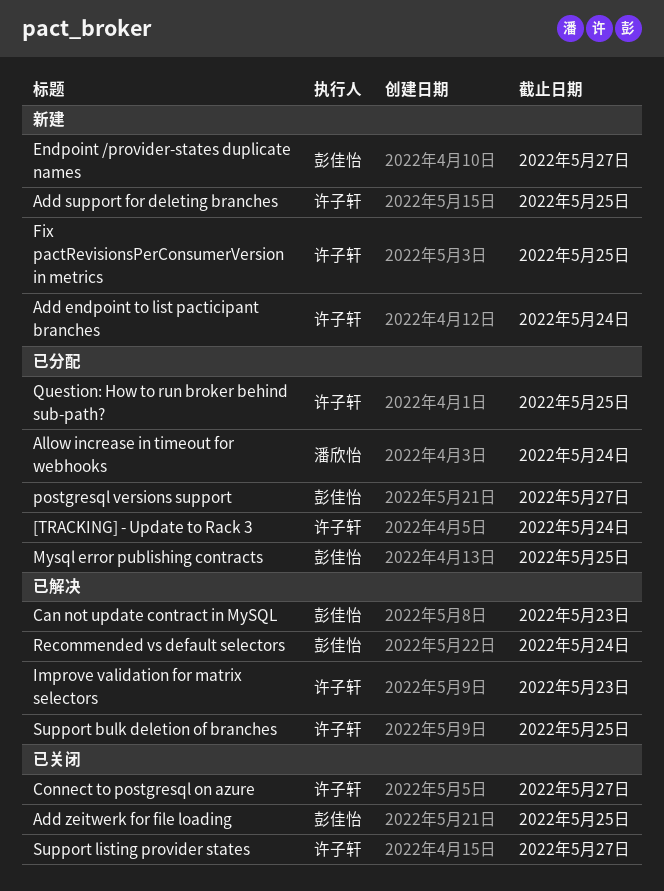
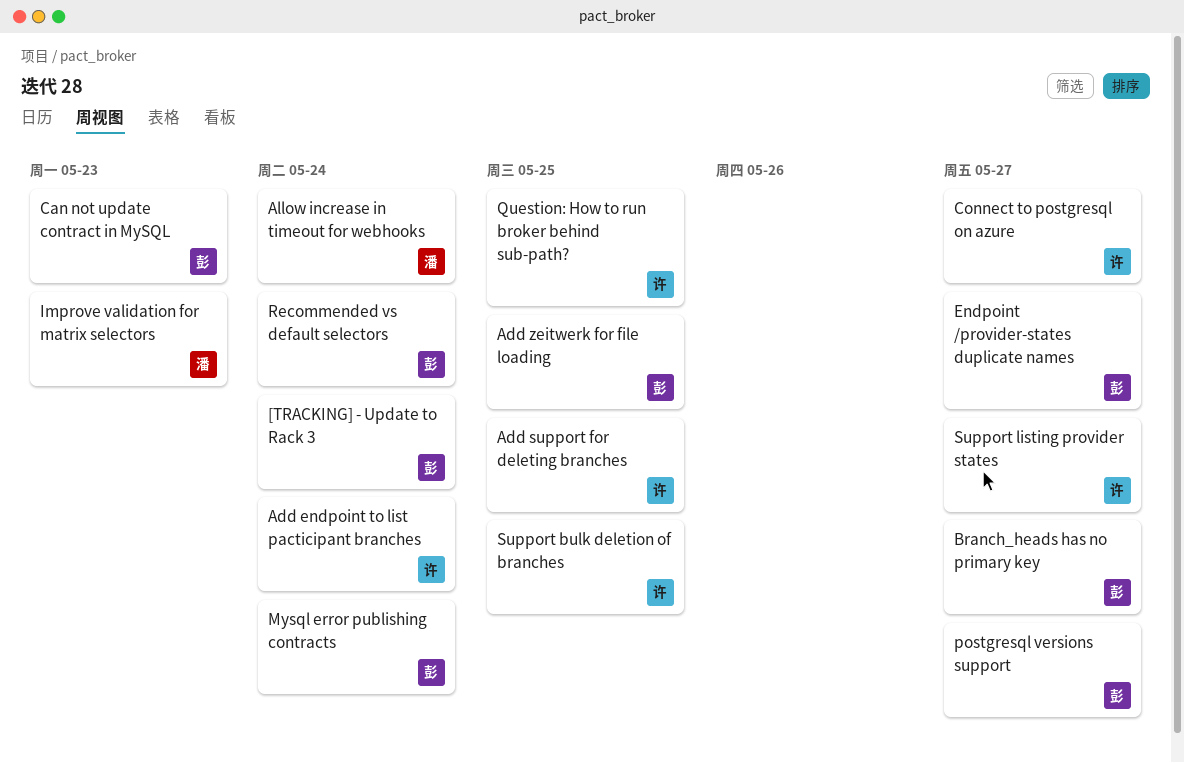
[TRACKING] - Update to Rack 3, owner: 许子轩 -> 彭佳怡
Branch_heads has no primary key: none -> present
Fix pactRevisionsPerConsumerVersion in metrics: present -> none
Improve validation for matrix selectors, owner: 许子轩 -> 潘欣怡
Mysql error publishing contracts, due: May 25 -> May 24

